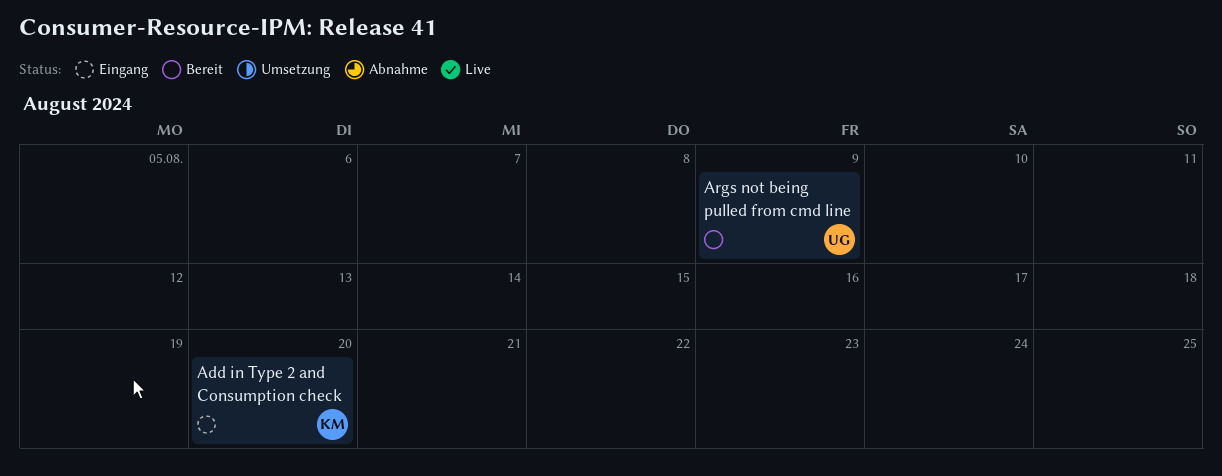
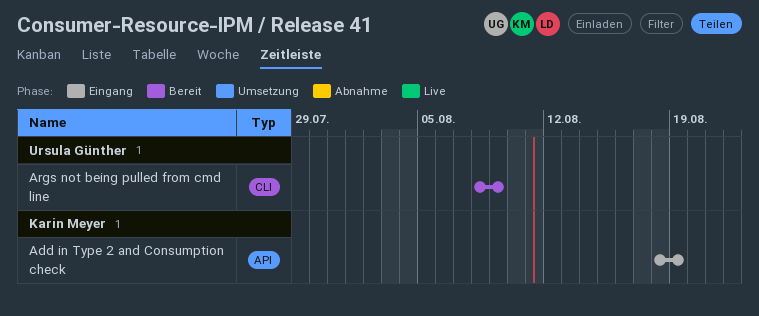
Add in Type 2 and Consumption check, due: Aug 20 -> Aug 19

